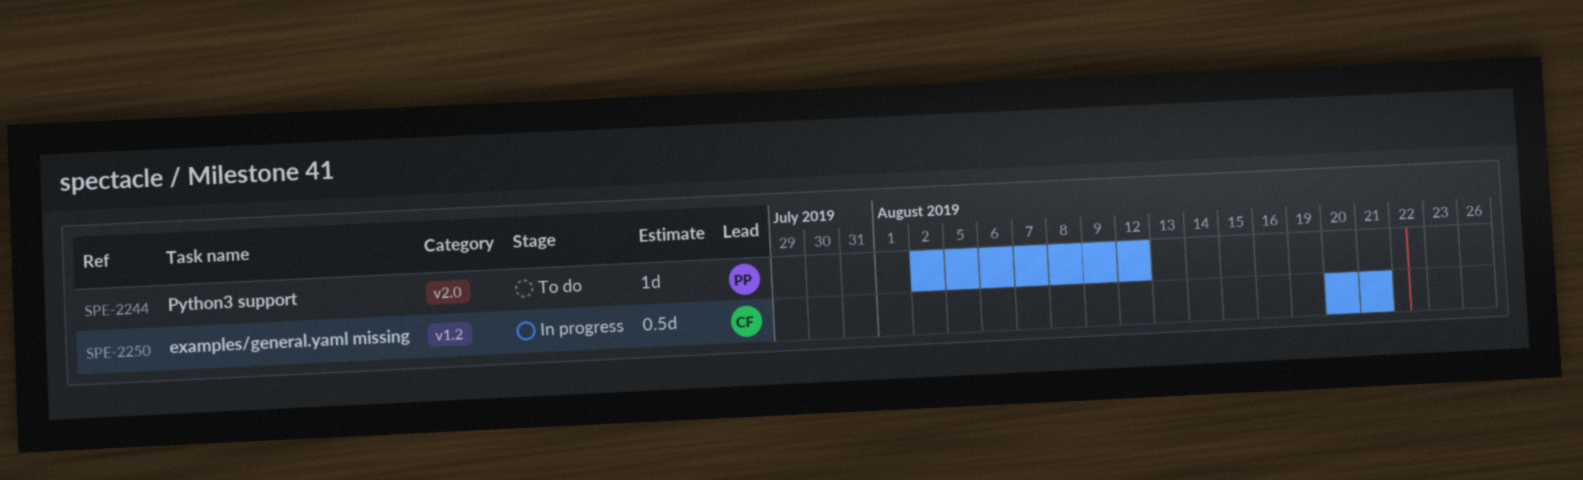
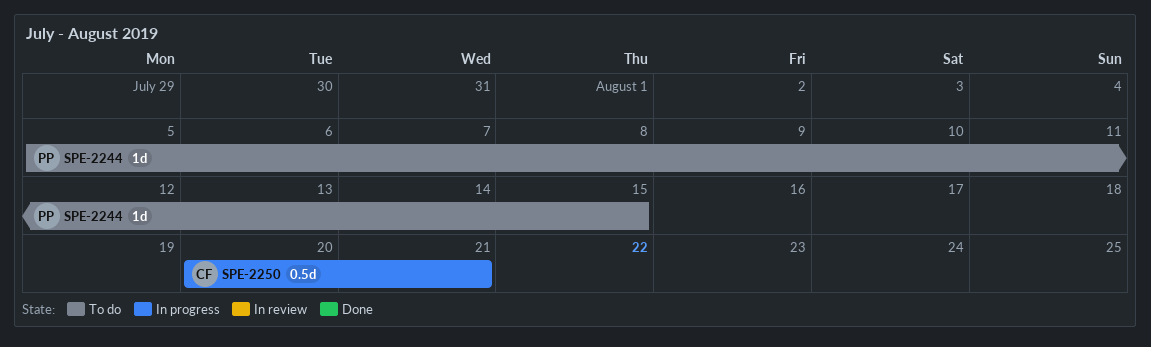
SPE-2244, start: Aug 2 -> Aug 5
SPE-2244, due: Aug 12 -> Aug 15

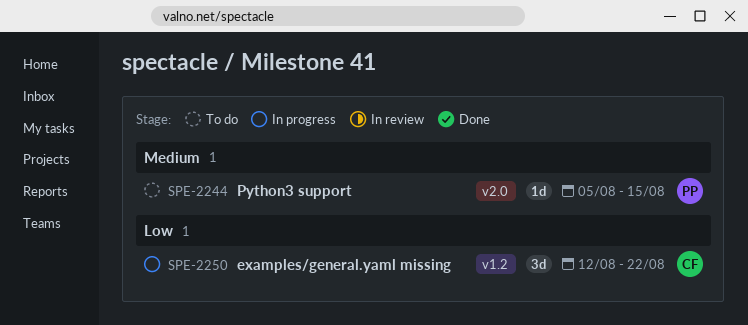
SPE-2250, estimate: 0.5d -> 3d
SPE-2250, start: Aug 20 -> Aug 12
SPE-2250, due: Aug 21 -> Aug 22

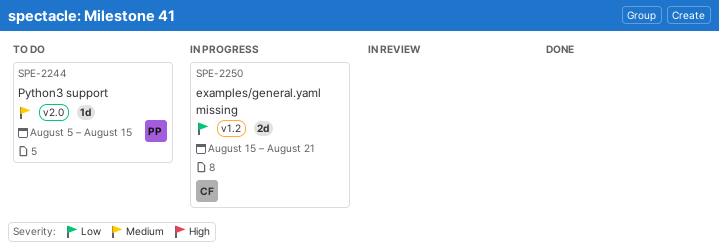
SPE-2250, estimate: 3d -> 2d
SPE-2250, start: Aug 12 -> Aug 15
SPE-2250, due: Aug 22 -> Aug 21

